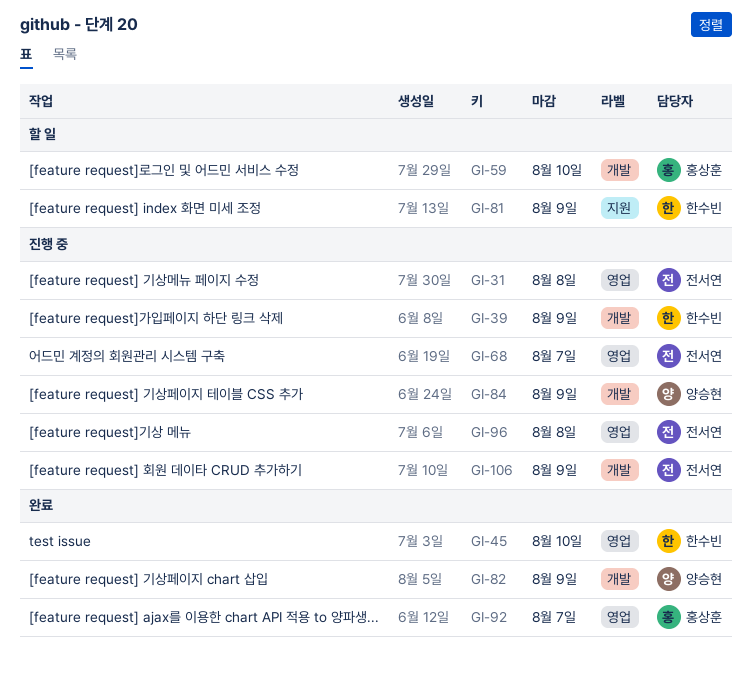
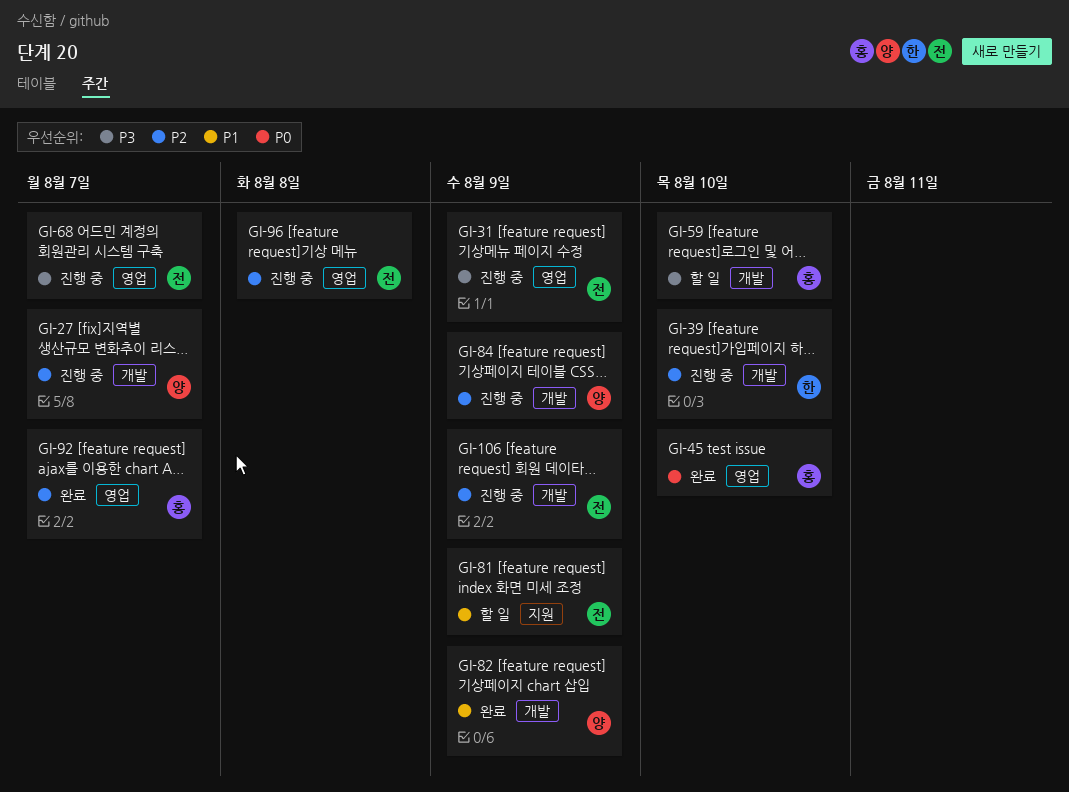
GI-27: none -> present
GI-31, due: Aug 8 -> Aug 9
GI-39, due: Aug 9 -> Aug 10
GI-45, owner: 한수빈 -> 홍상훈
GI-81, owner: 한수빈 -> 전서연

